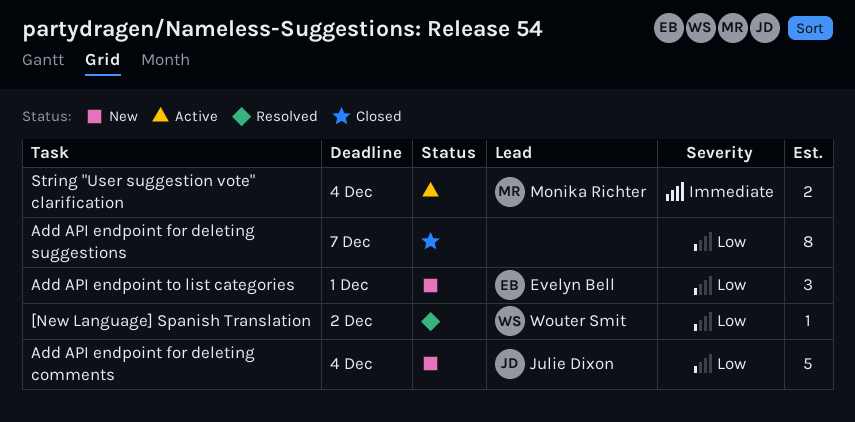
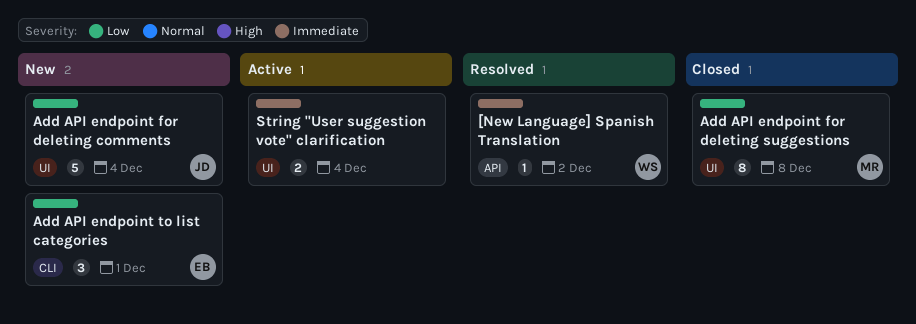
[New Language] Spanish Translation, priority: Low -> Immediate
Add API endpoint for deleting suggestions, owner: none -> Monika Richter
Add API endpoint for deleting suggestions, due: Dec 7 -> Dec 8
String "User suggestion vote" clarification, owner: Monika Richter -> none

